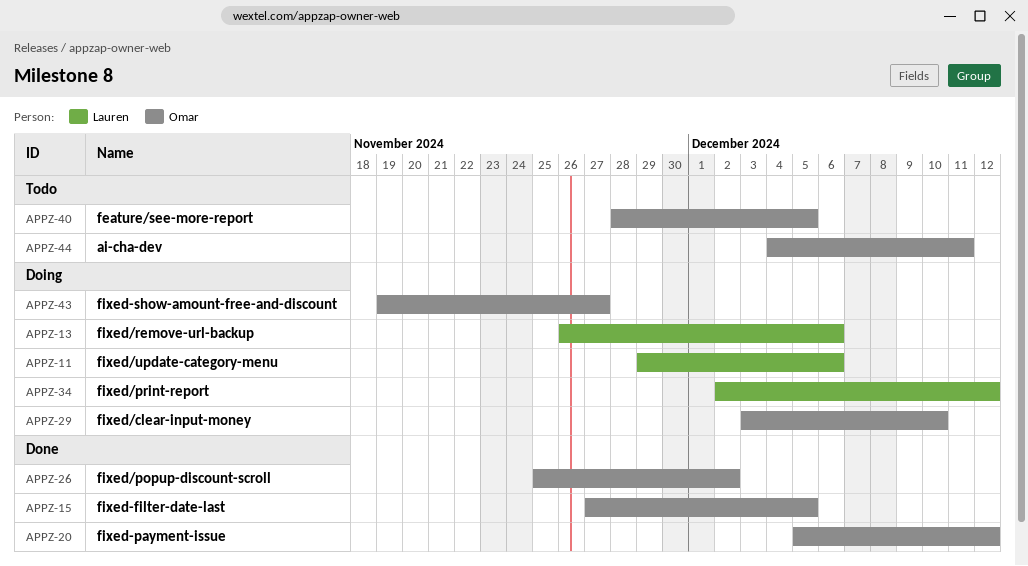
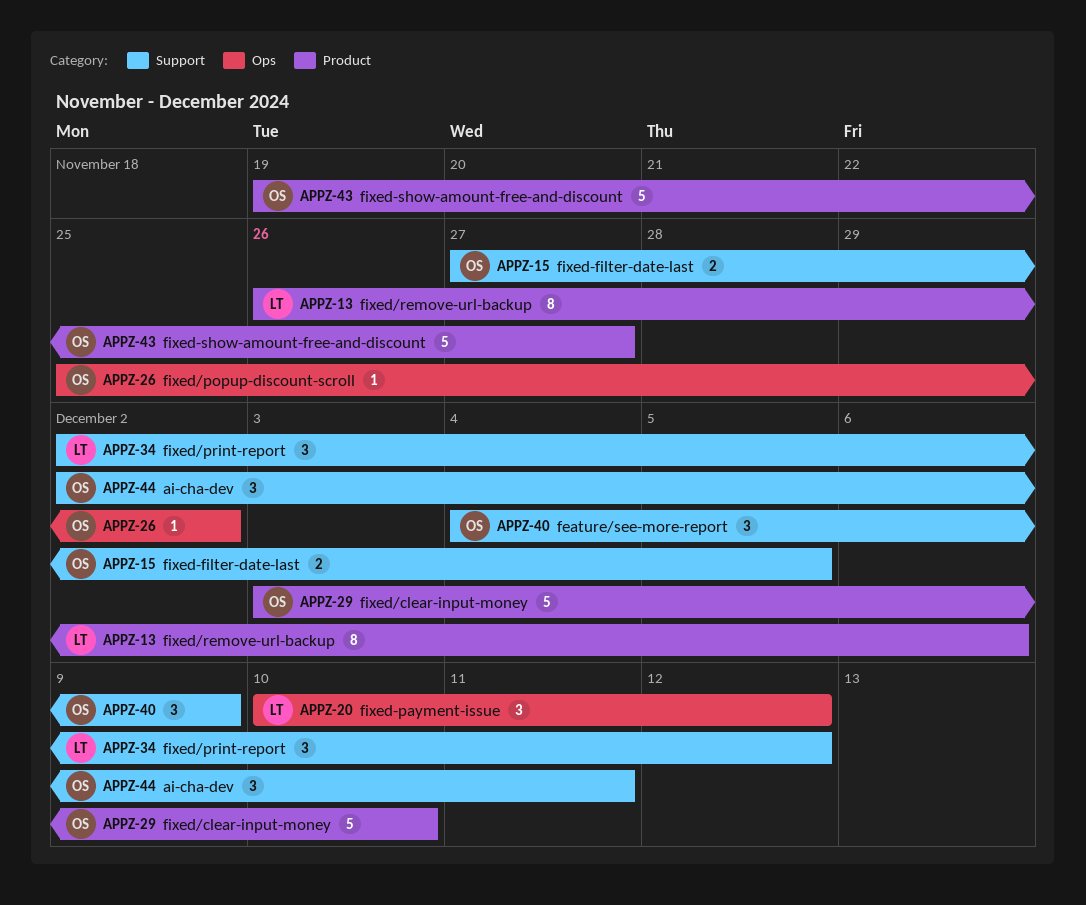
APPZ-11: present -> none
APPZ-20, owner: Omar -> Lauren
APPZ-20, start: Dec 5 -> Dec 10
APPZ-40, start: Nov 28 -> Dec 4
APPZ-40, due: Dec 5 -> Dec 9
APPZ-44, start: Dec 4 -> Dec 2

